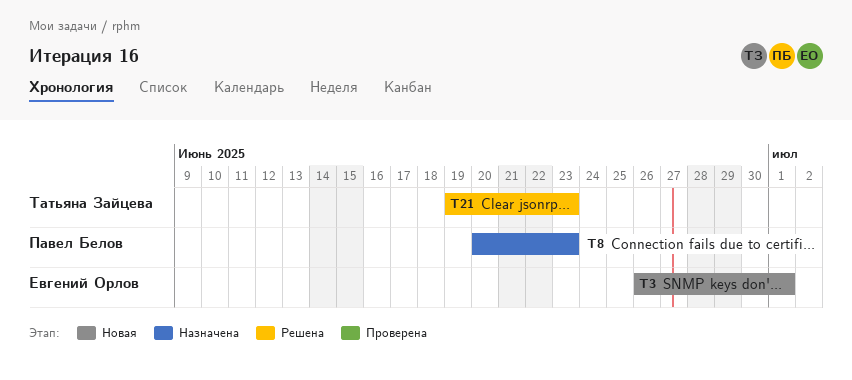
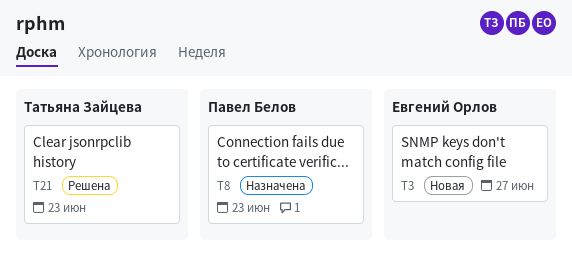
T3, due: Jul 1 -> Jun 27

